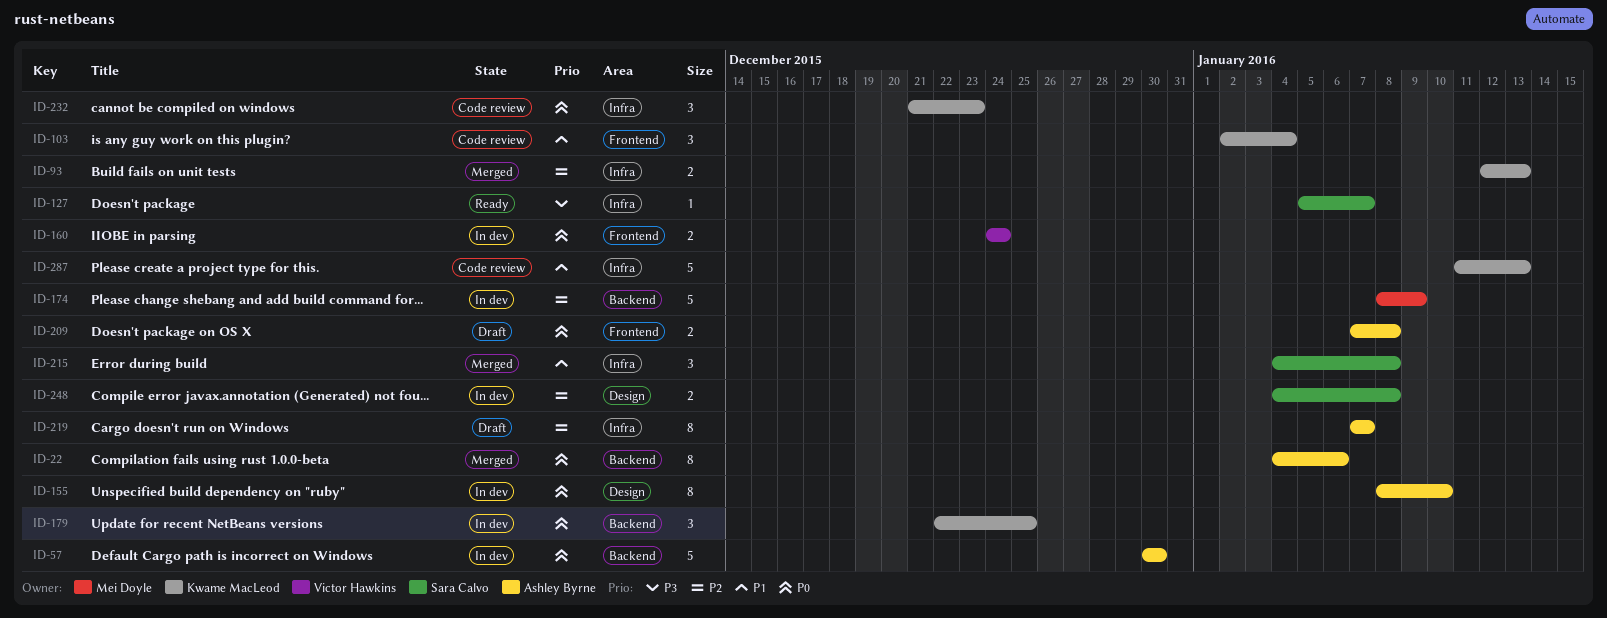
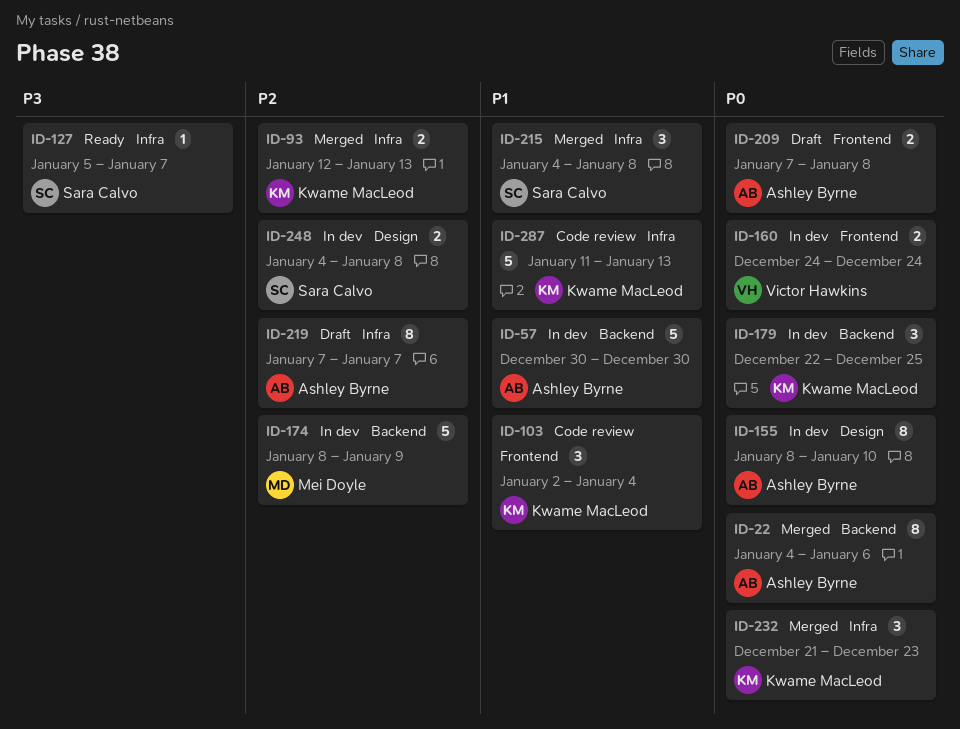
ID-57, priority: P0 -> P1
ID-232, status: Code review -> Merged

